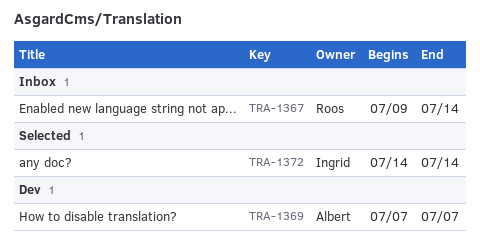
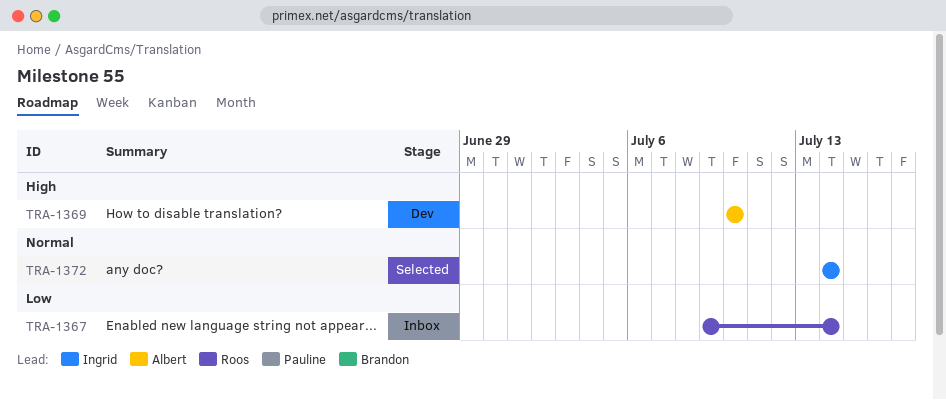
TRA-1369, start: Jul 7 -> Jul 10
TRA-1369, due: Jul 7 -> Jul 10

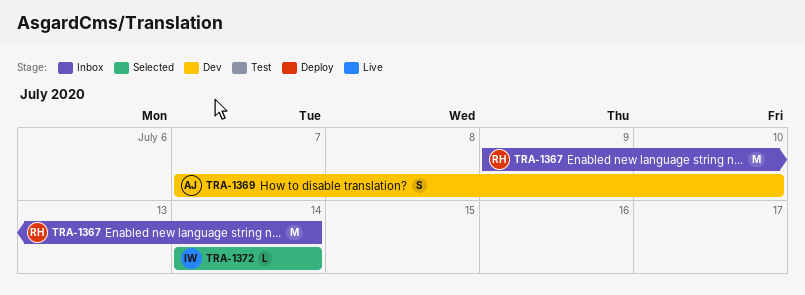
TRA-1369, start: Jul 10 -> Jul 7

